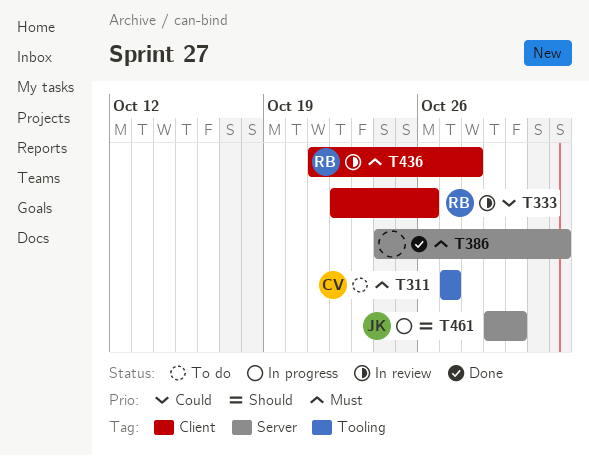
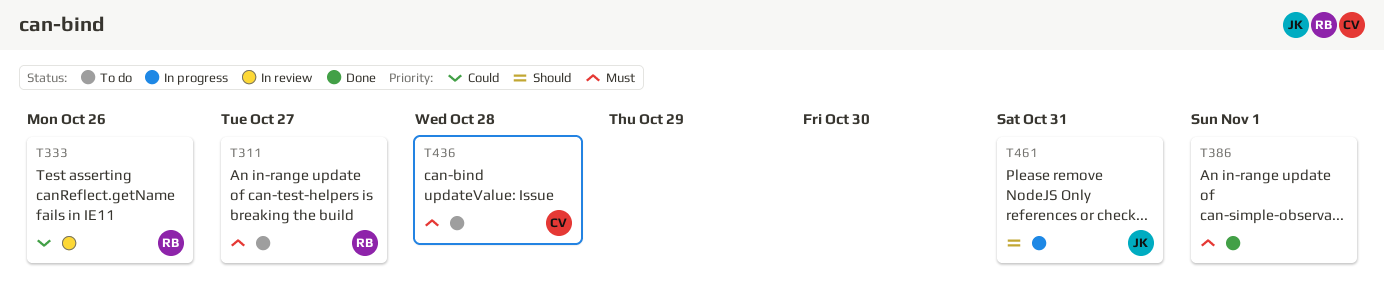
T311, owner: CV -> RB
T436, status: In review -> To do
T436, owner: RB -> CV
T461, due: Oct 30 -> Oct 31

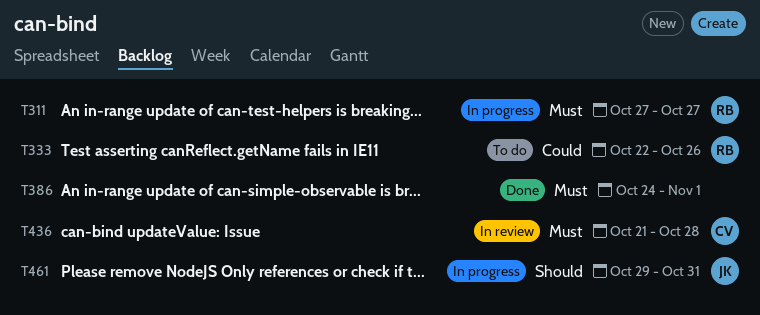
T311, status: To do -> In progress
T333, status: In review -> To do
T436, status: To do -> In review

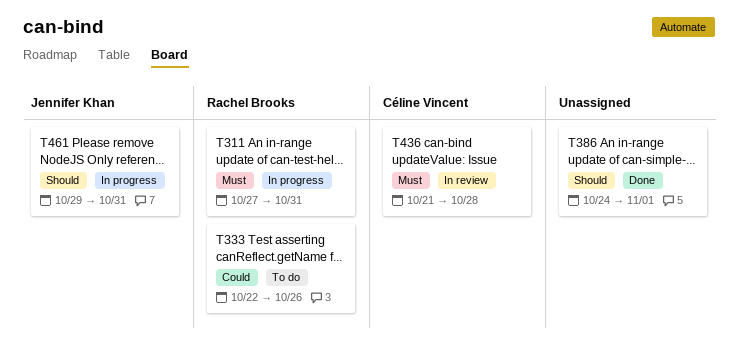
T311, due: Oct 27 -> Oct 31
T386, priority: Must -> Should

